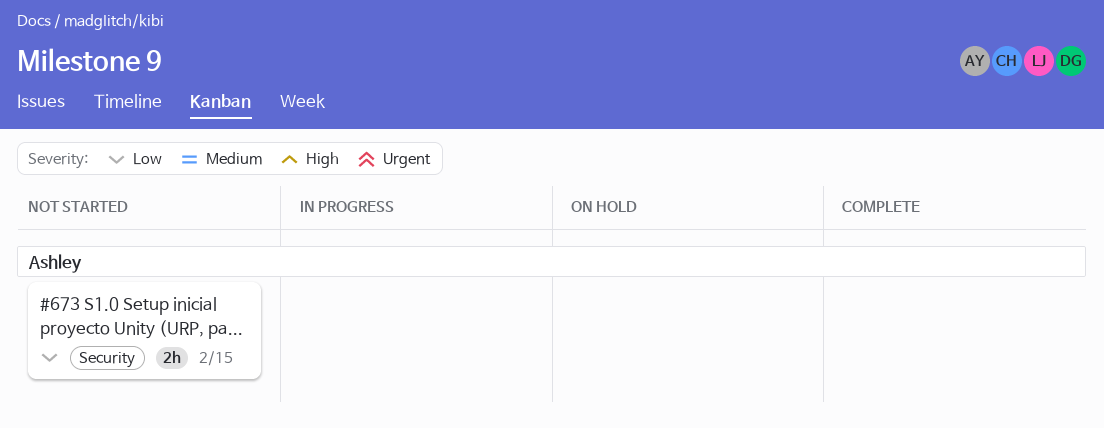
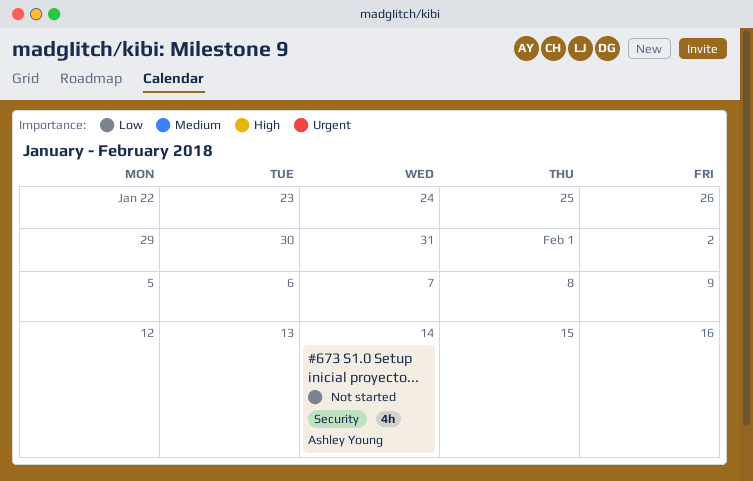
#673, estimate: 2h -> 4h
#673, due: Feb 15 -> Feb 14

